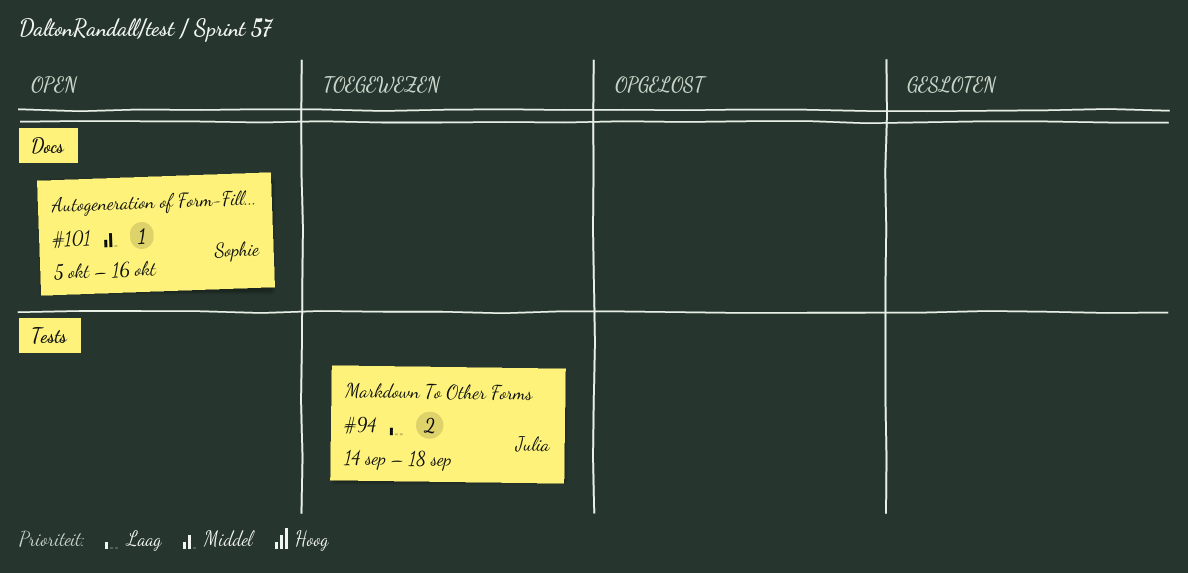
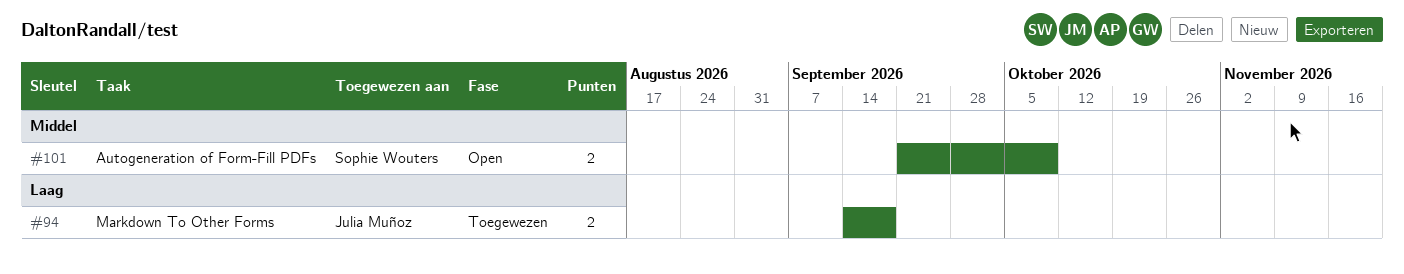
#101, estimate: 1 -> 2
#101, start: Oct 5 -> Sep 21
#101, due: Oct 16 -> Oct 9

